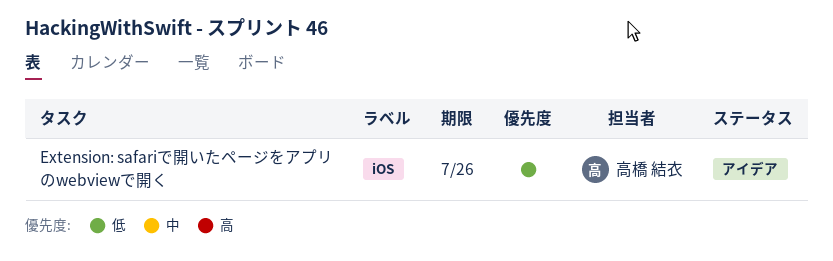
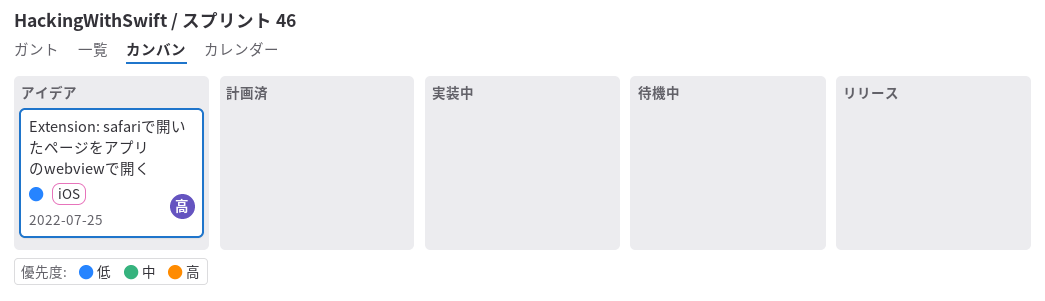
Extension: safariで開いたページをアプリのwebviewで開く, due: Jul 26 -> Jul 25

